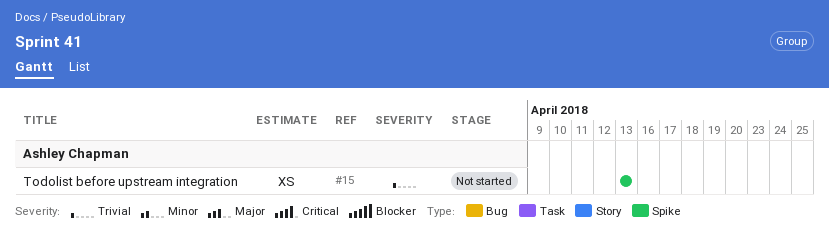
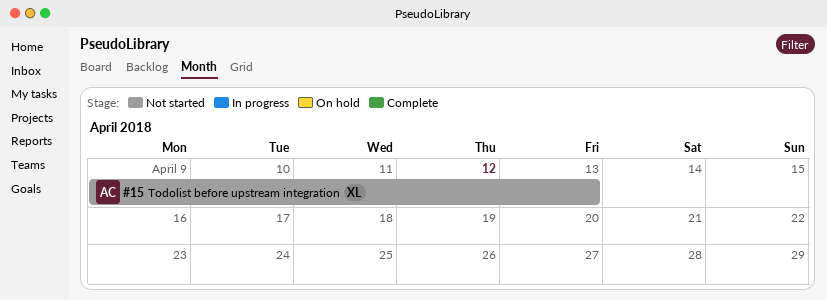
#15, estimate: XS -> XL
#15, start: Apr 13 -> Apr 9

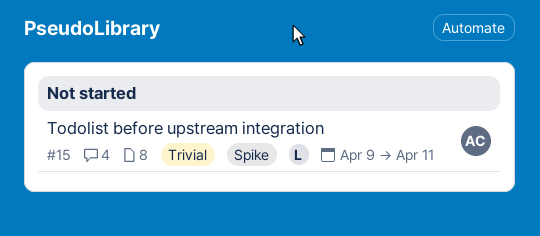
#15, estimate: XL -> L
#15, due: Apr 13 -> Apr 11

